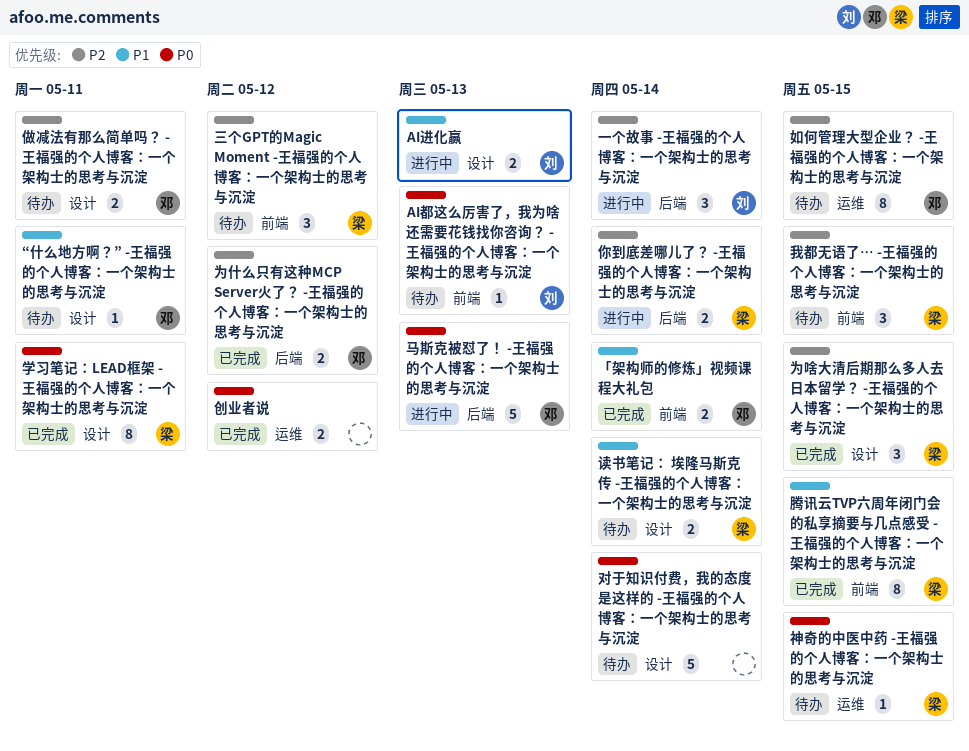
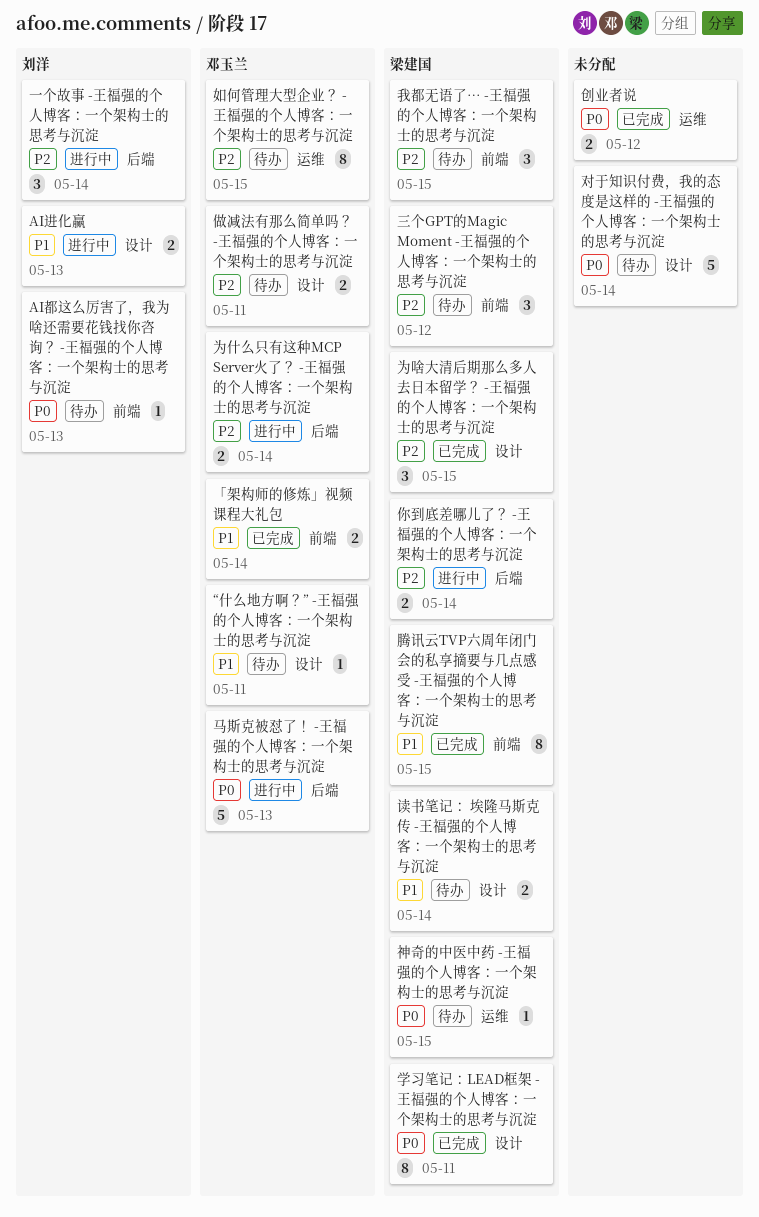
为什么只有这种MCP Server火了？ -王福强的个人博客：一个架构士的思考与沉淀, status: 已完成 -> 进行中
为什么只有这种MCP Server火了？ -王福强的个人博客：一个架构士的思考与沉淀, due: May 12 -> May 14

